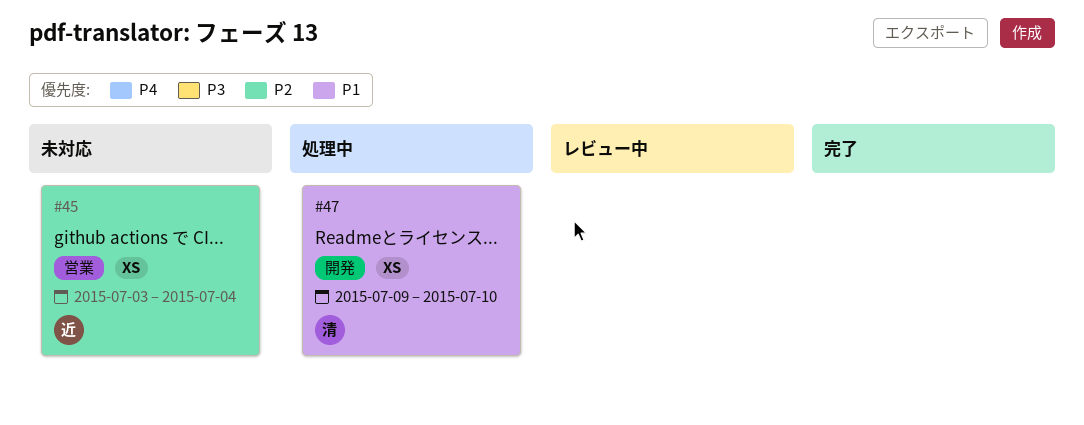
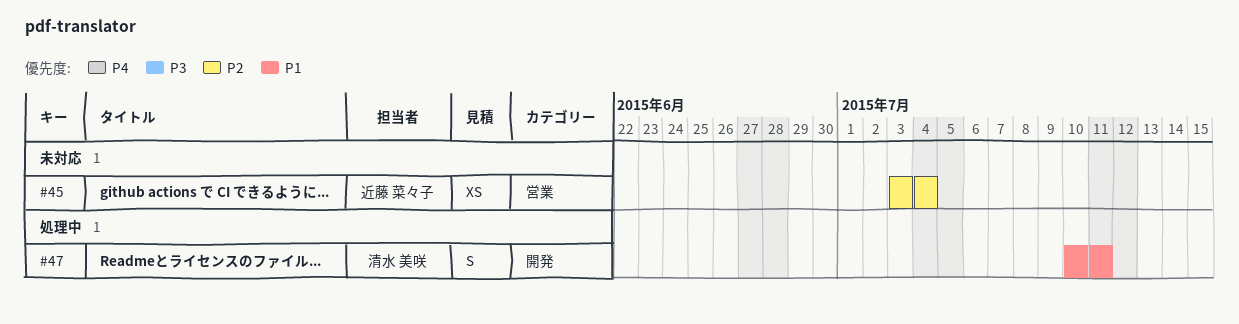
#47, estimate: XS -> S
#47, start: Jul 9 -> Jul 10
#47, due: Jul 10 -> Jul 11

